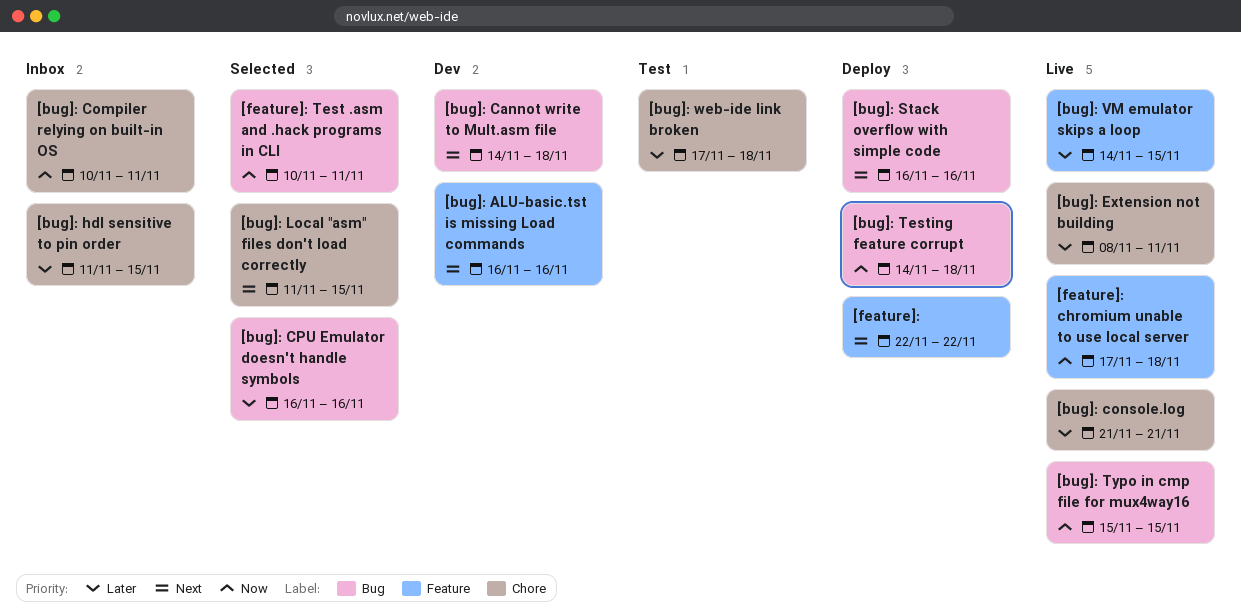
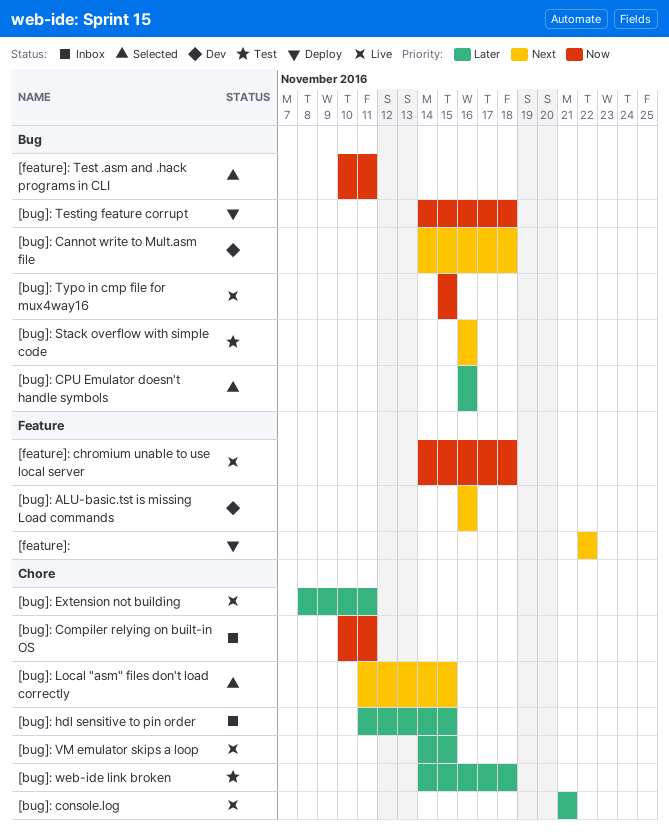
[bug]: Stack overflow with simple code, status: Deploy -> Test
[bug]: VM emulator skips a loop, label: Feature -> Chore
[bug]: web-ide link broken, start: Nov 17 -> Nov 14
[feature]: chromium unable to use local server, start: Nov 17 -> Nov 14

